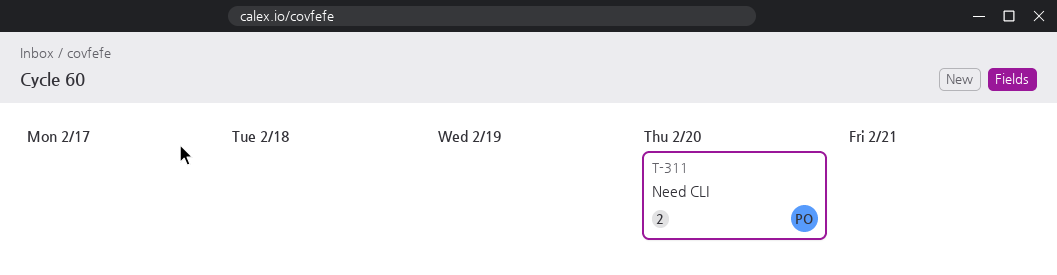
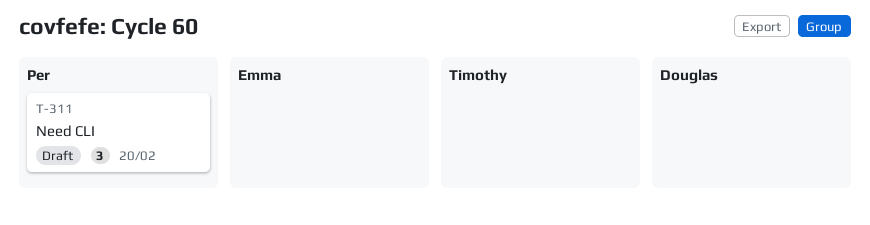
T-311, estimate: 2 -> 3

